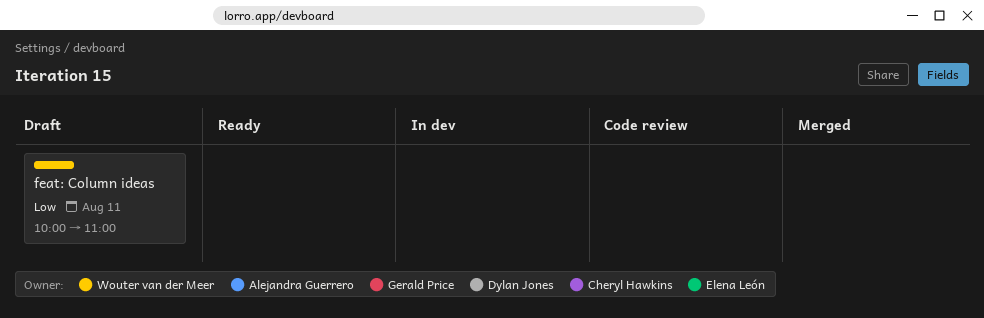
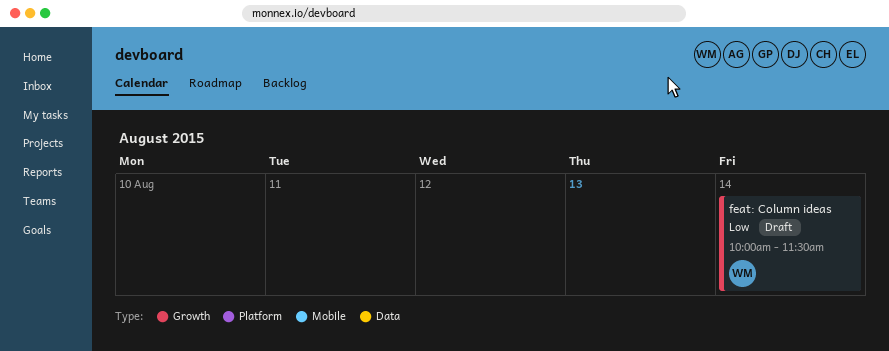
feat: Column ideas, day: Aug 11 -> Aug 14
feat: Column ideas, ends: 11:00 -> 11:30

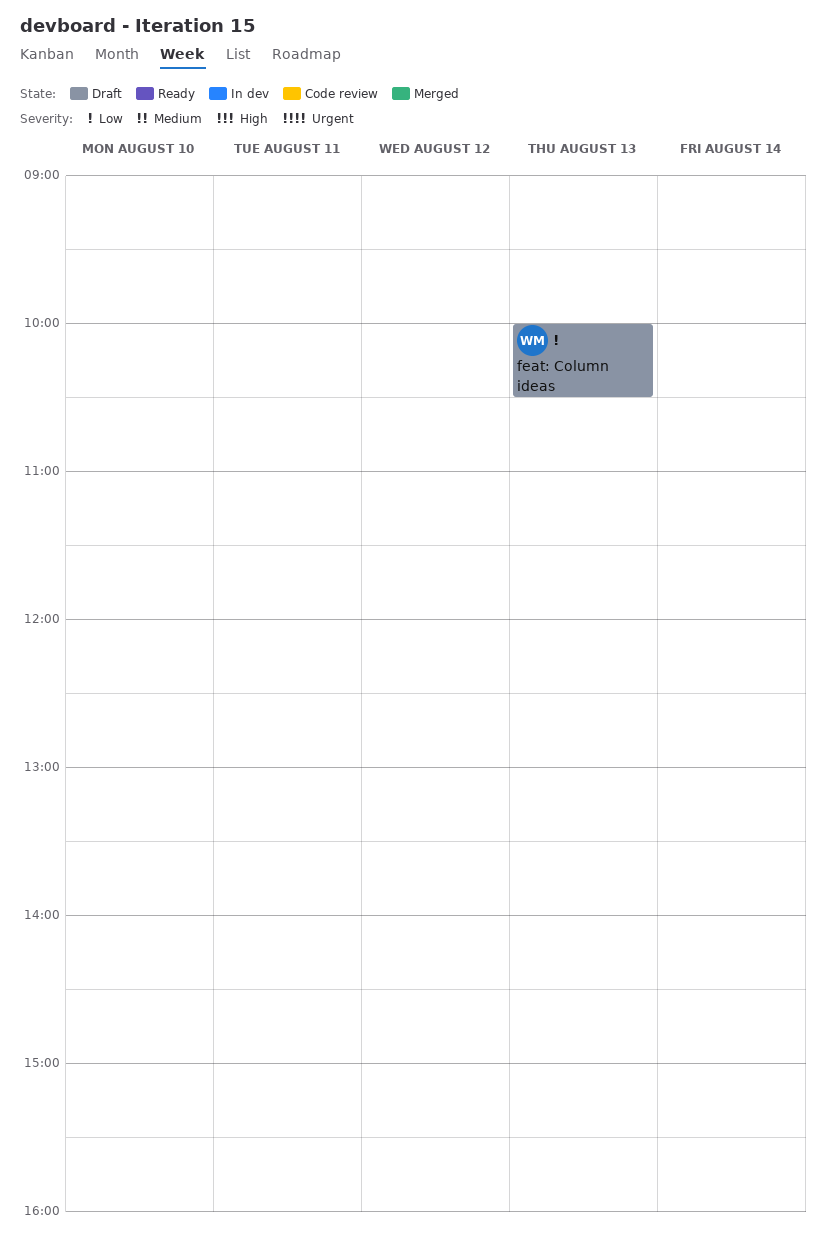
feat: Column ideas, day: Aug 14 -> Aug 13
feat: Column ideas, ends: 11:30 -> 10:30

